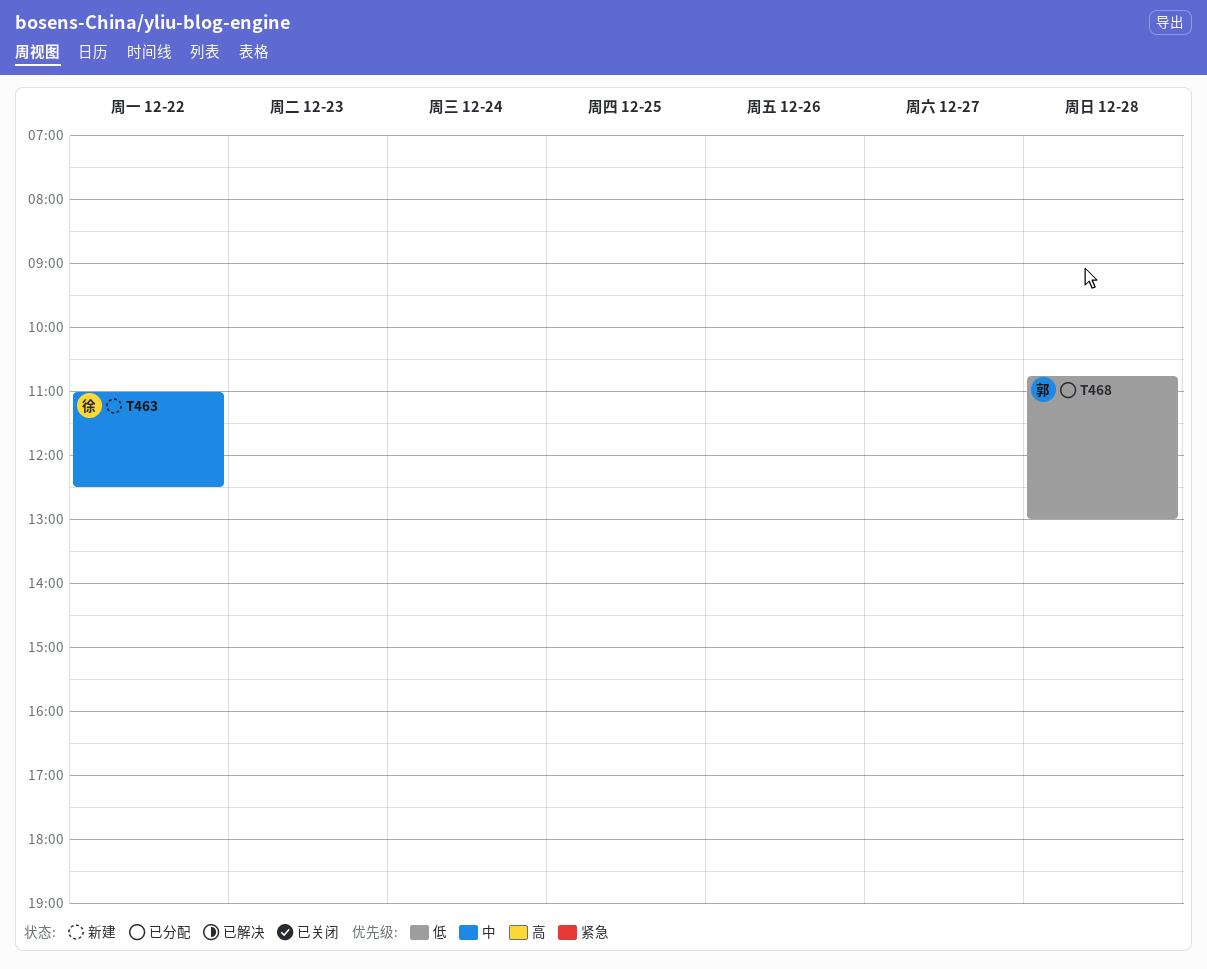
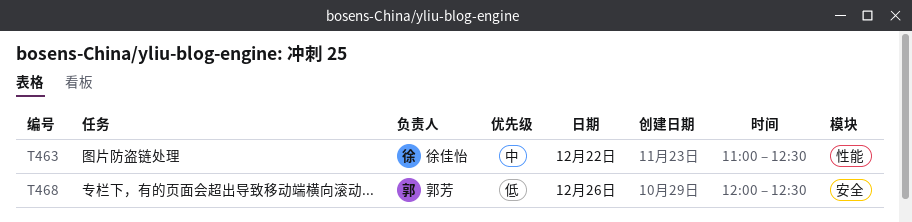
T468, day: Dec 28 -> Dec 26
T468, begins: 10:45 -> 12:00
T468, ends: 13:00 -> 12:30

